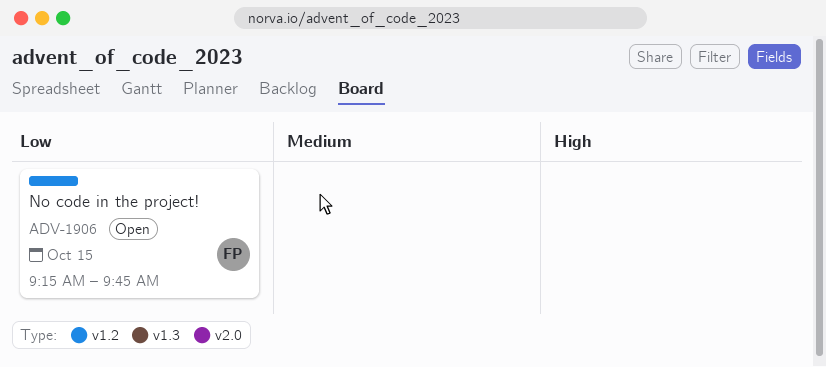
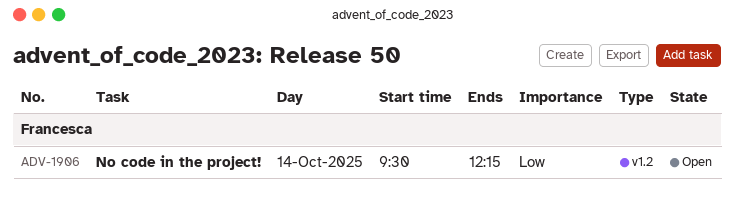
ADV-1906, day: Oct 15 -> Oct 14
ADV-1906, begins: 09:15 -> 09:30
ADV-1906, ends: 09:45 -> 12:15

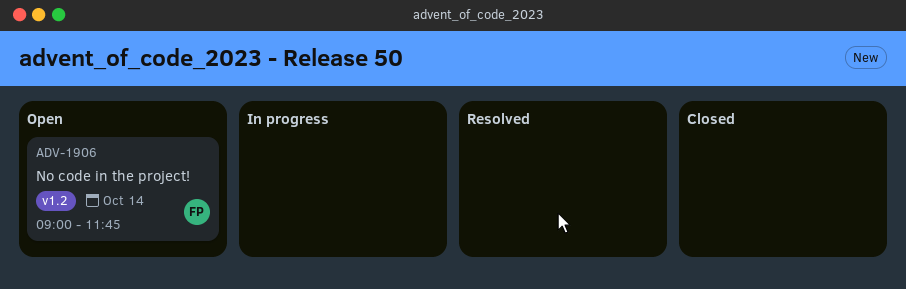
ADV-1906, begins: 09:30 -> 09:00
ADV-1906, ends: 12:15 -> 11:45

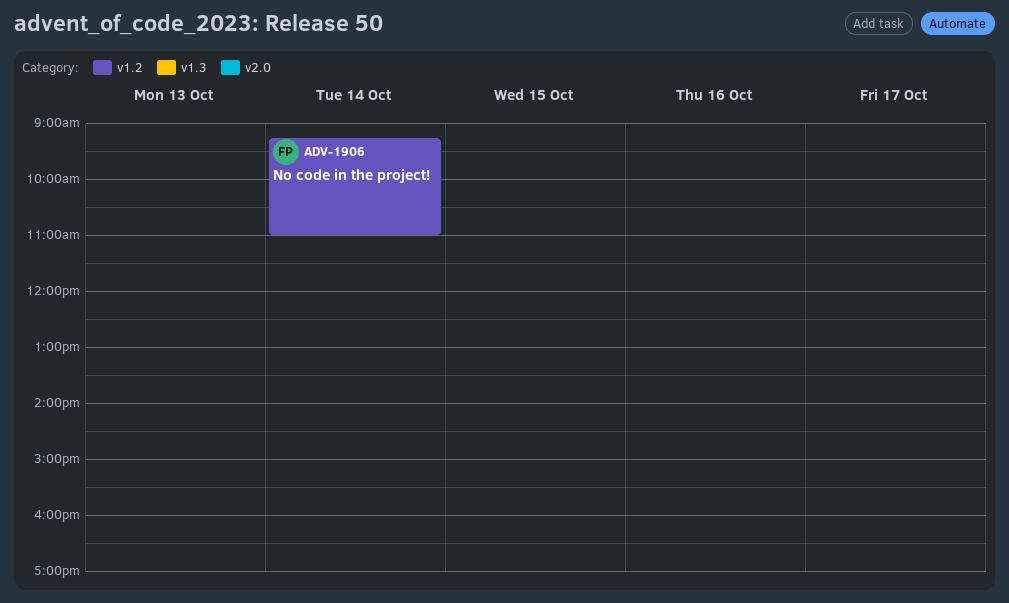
ADV-1906, begins: 09:00 -> 09:15
ADV-1906, ends: 11:45 -> 11:00

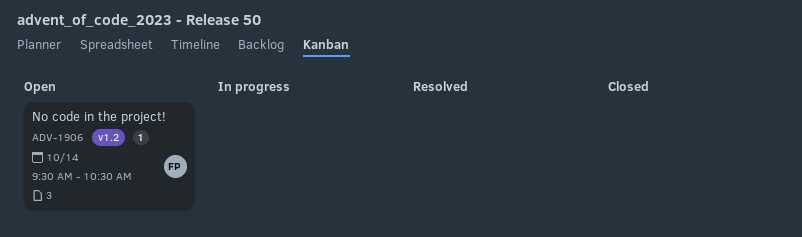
ADV-1906, begins: 09:15 -> 09:30
ADV-1906, ends: 11:00 -> 10:30

